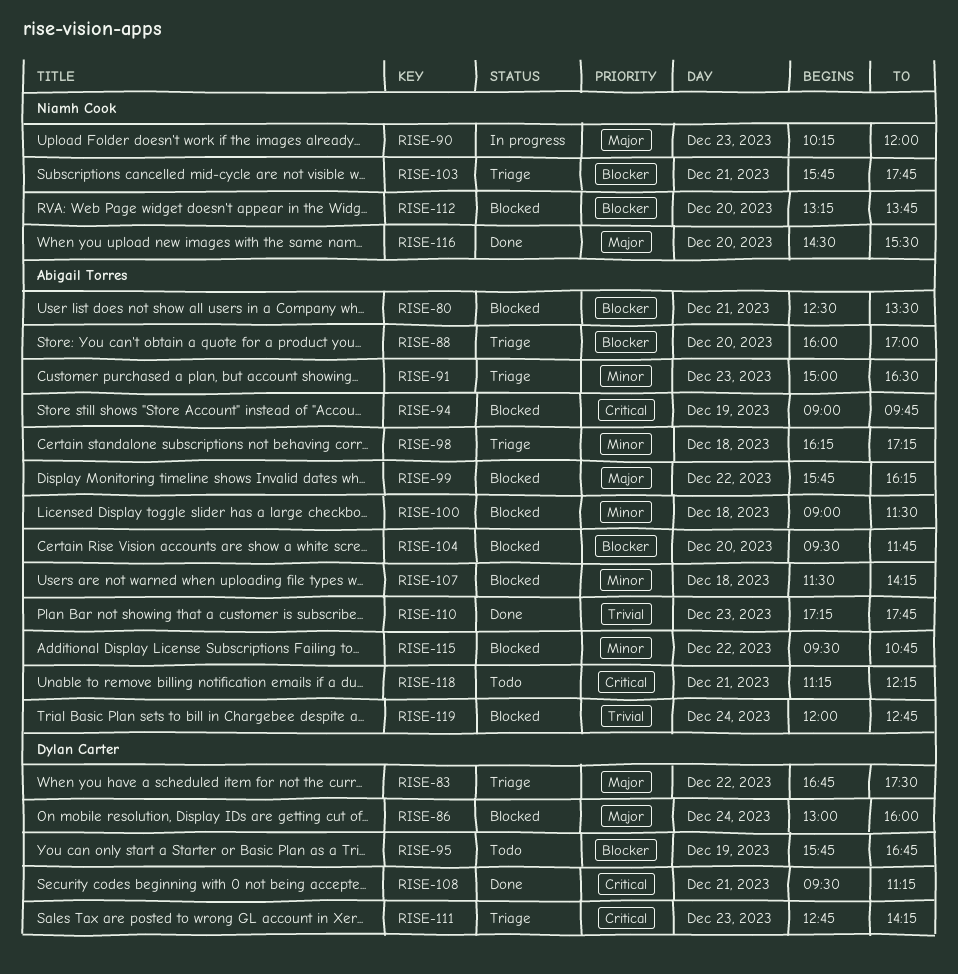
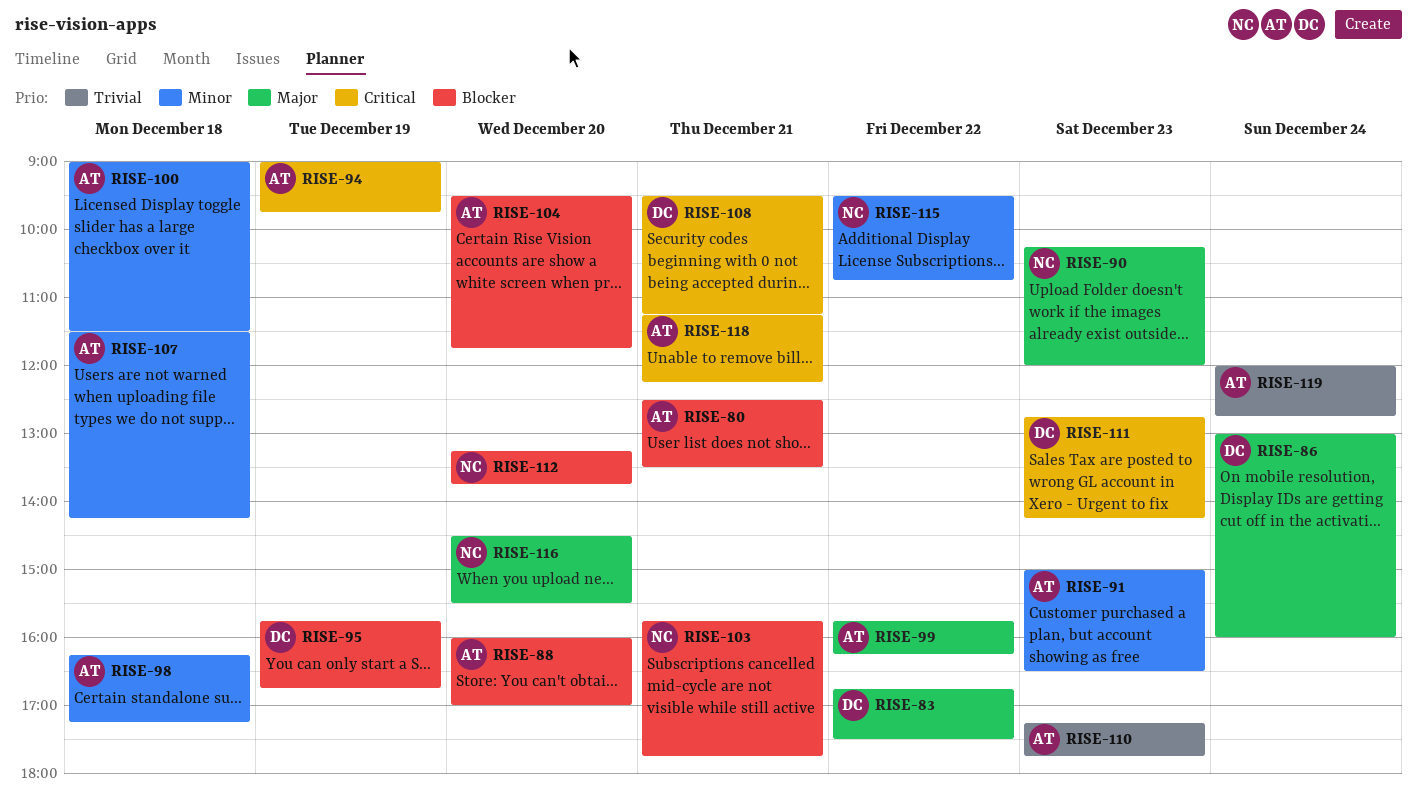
RISE-115, owner: Abigail Torres -> Niamh Cook

